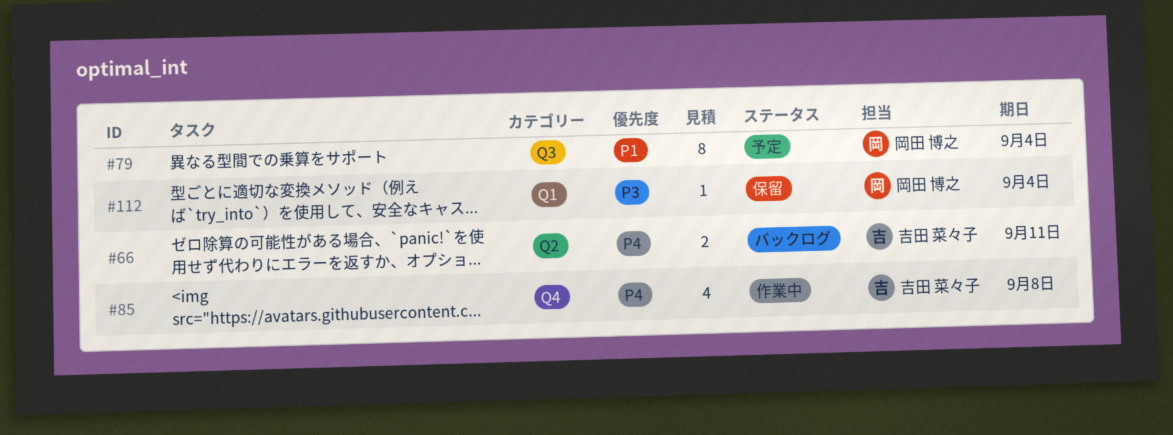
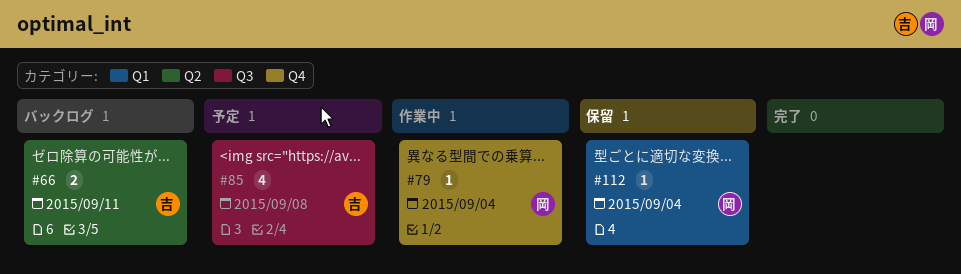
#79, status: 予定 -> 作業中
#79, label: Q3 -> Q4
#79, estimate: 8 -> 1
#85, status: 作業中 -> 予定
#85, label: Q4 -> Q3

